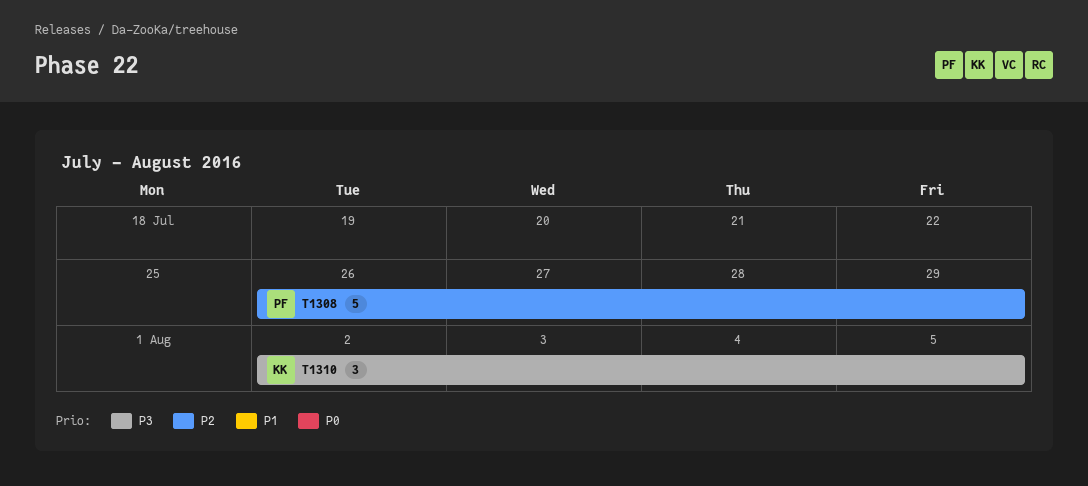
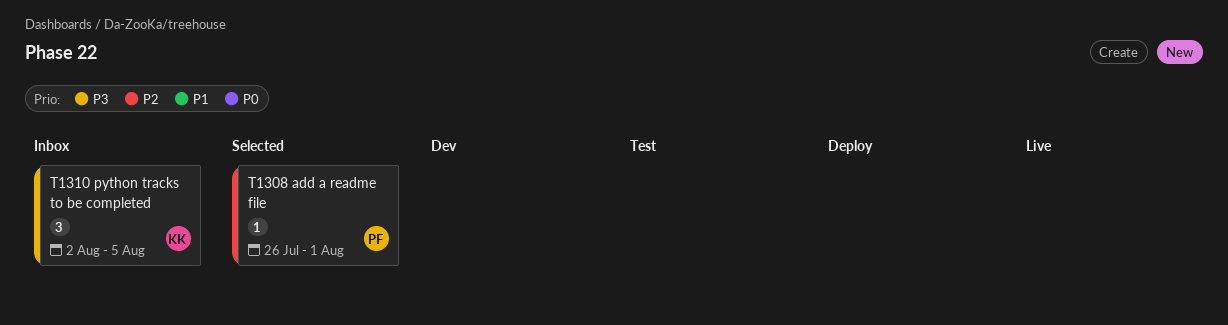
T1308, estimate: 5 -> 1
T1308, due: Jul 29 -> Aug 1

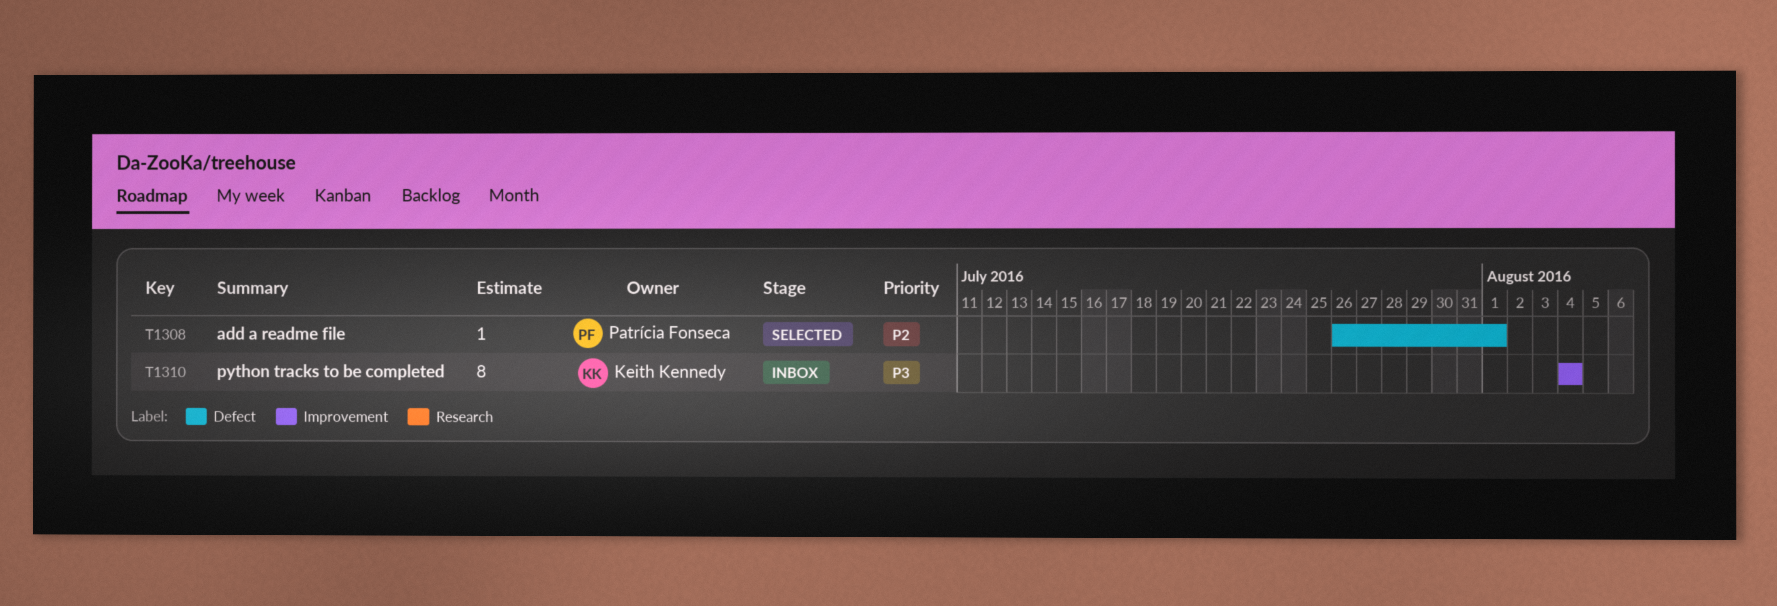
T1310, estimate: 3 -> 8
T1310, start: Aug 2 -> Aug 4
T1310, due: Aug 5 -> Aug 4

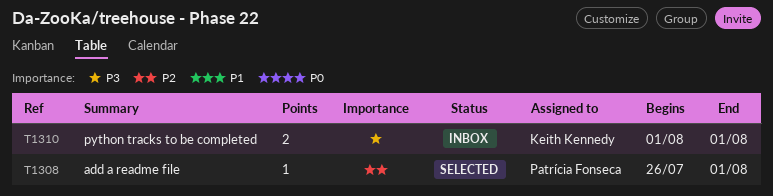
T1310, estimate: 8 -> 2
T1310, start: Aug 4 -> Aug 1
T1310, due: Aug 4 -> Aug 1

